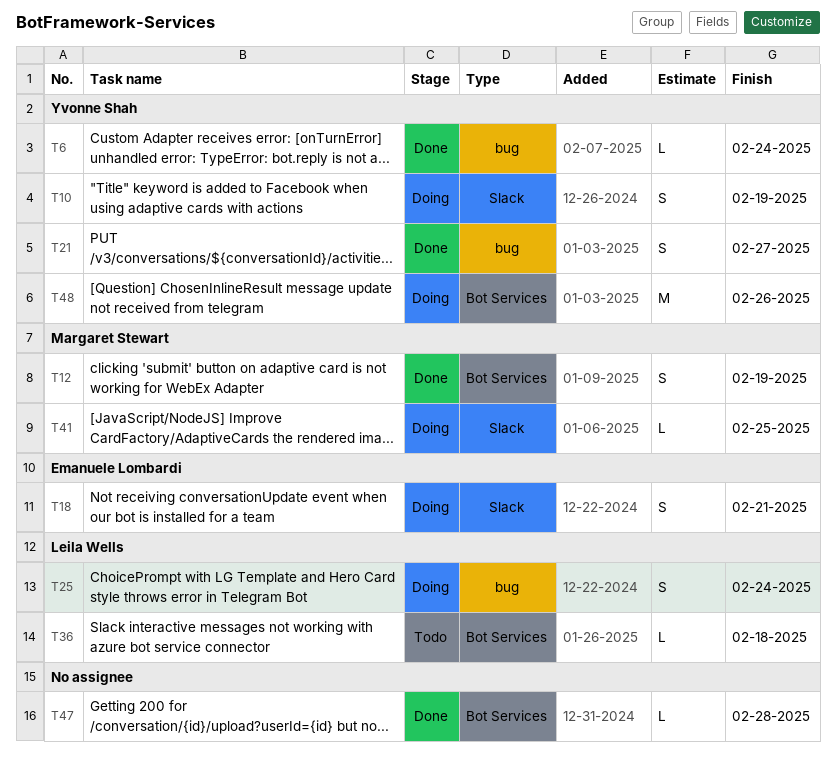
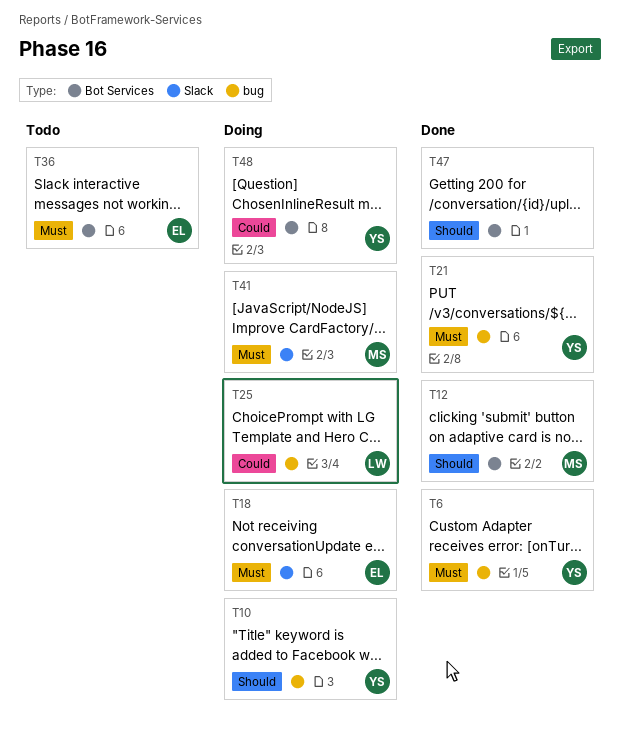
T10, label: Slack -> bug
T36, owner: Leila Wells -> Emanuele Lombardi

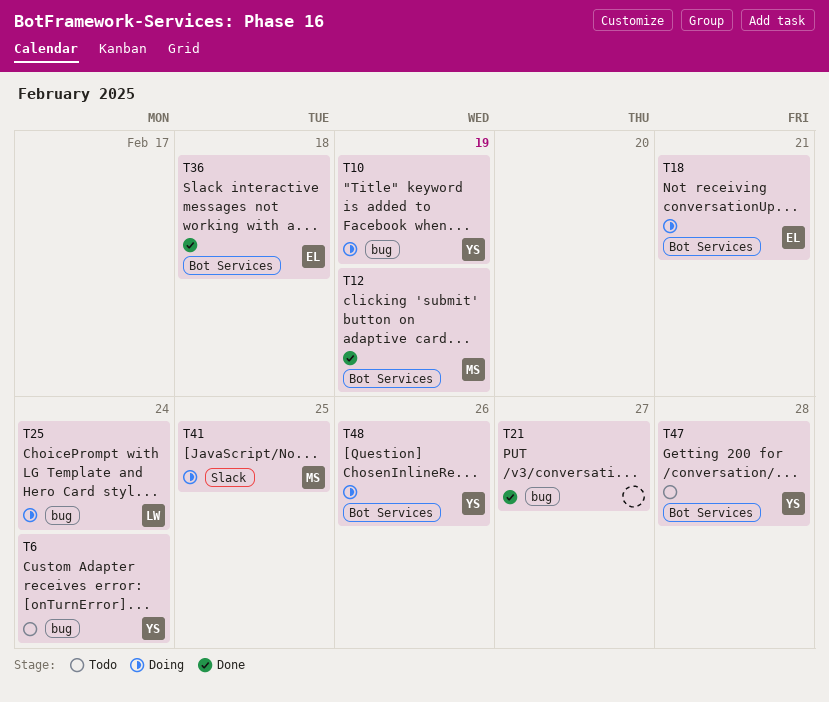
T6, status: Done -> Todo
T18, label: Slack -> Bot Services
T21, owner: YS -> none
T36, status: Todo -> Done
T47, status: Done -> Todo
T47, owner: none -> YS

